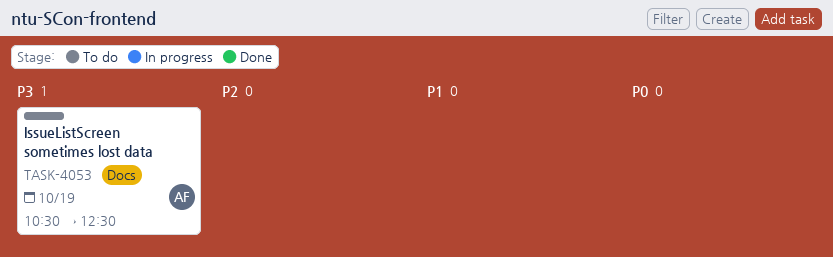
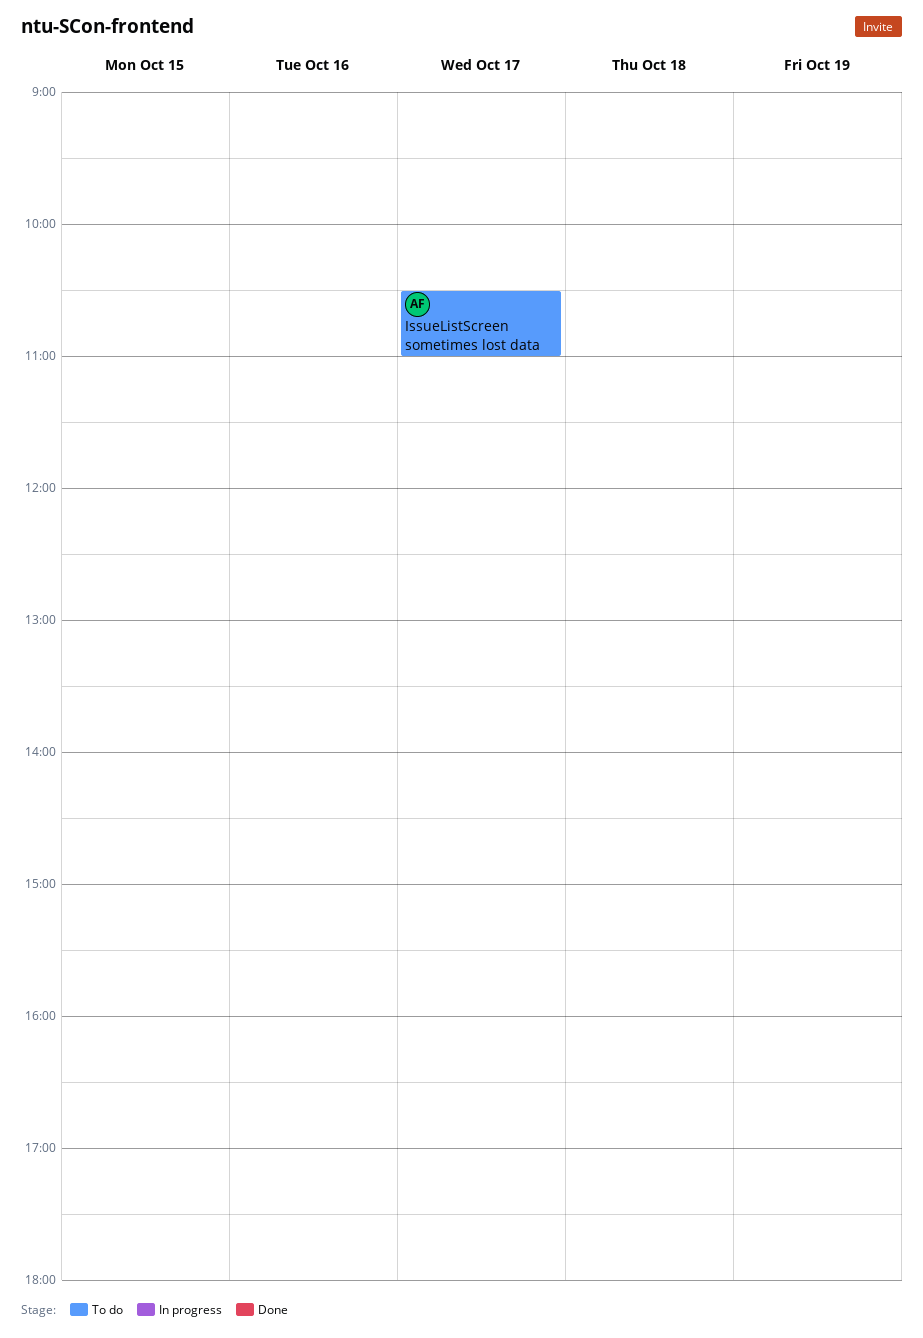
IssueListScreen sometimes lost data, day: Oct 19 -> Oct 17
IssueListScreen sometimes lost data, ends: 12:30 -> 11:00

